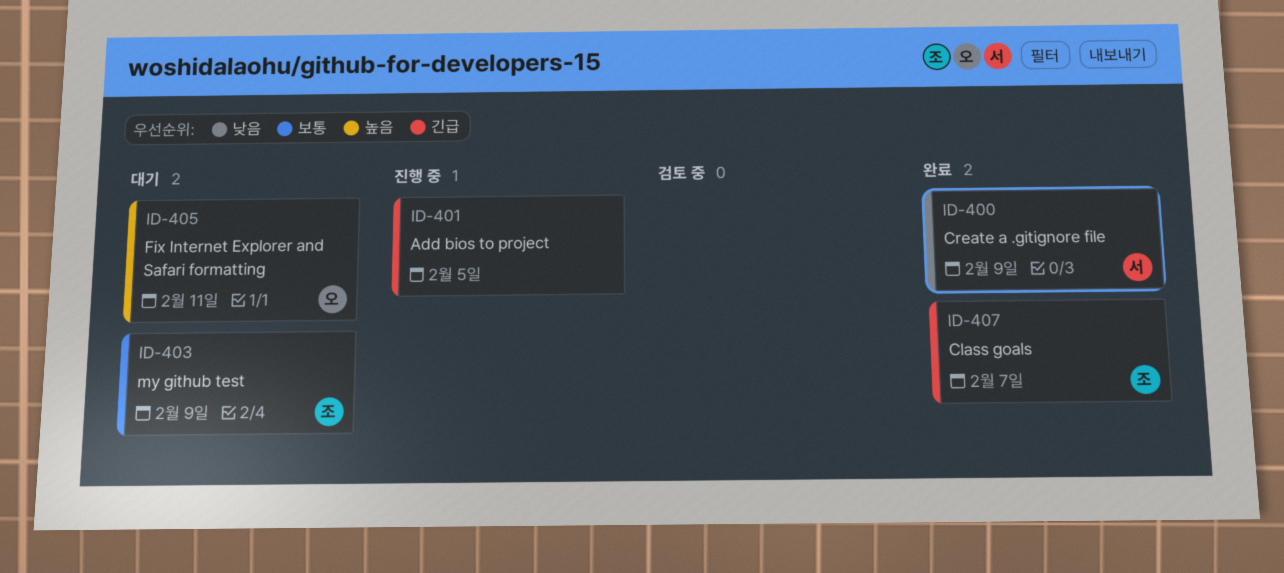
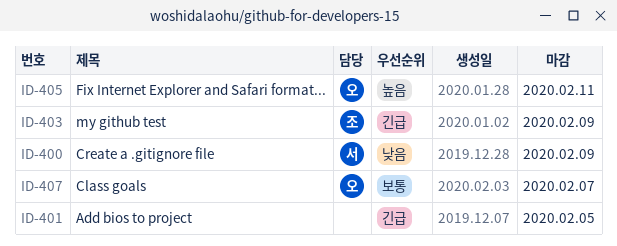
ID-403, priority: 보통 -> 긴급
ID-407, owner: 조 -> 오
ID-407, priority: 긴급 -> 보통

